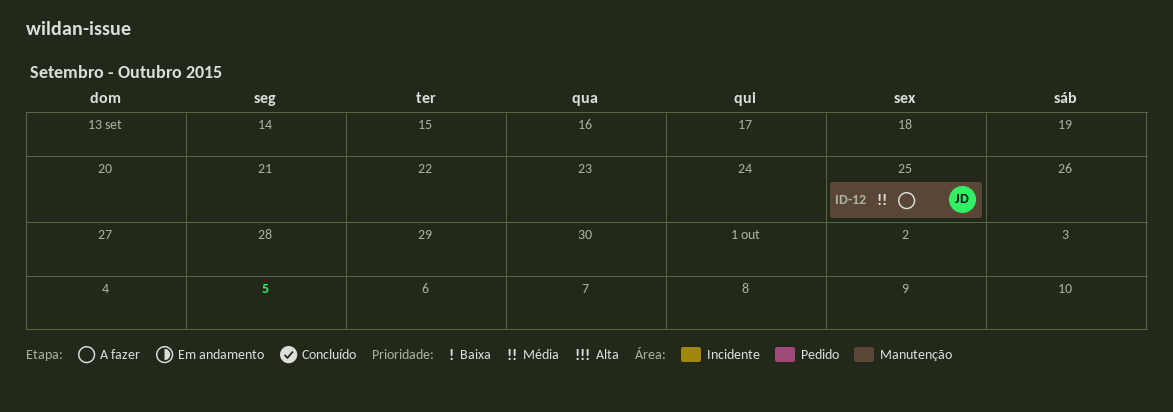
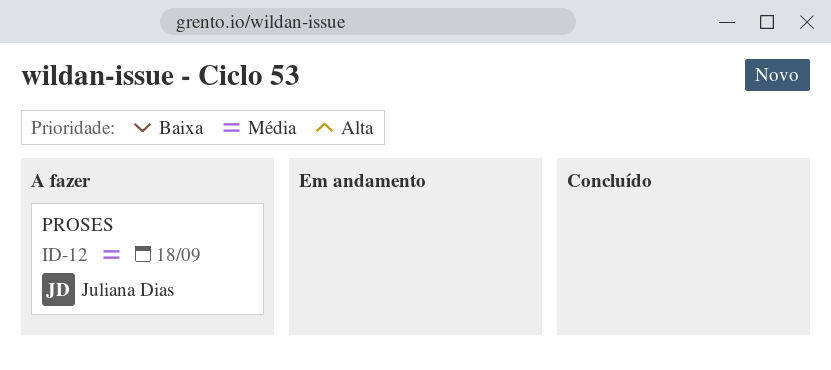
ID-12, due: Sep 25 -> Sep 18

